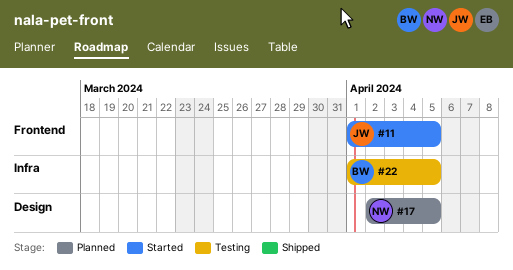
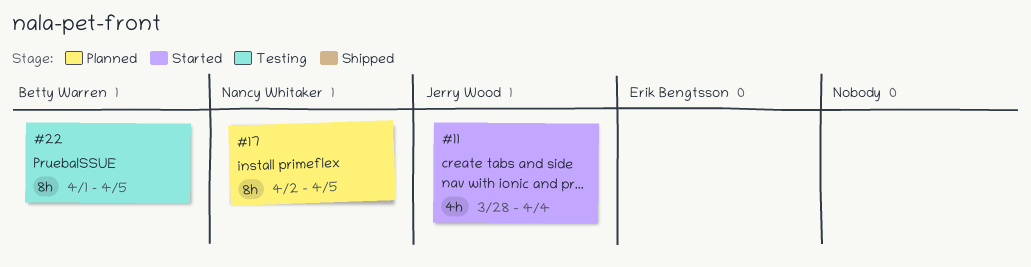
#11, start: Apr 1 -> Mar 28
#11, due: Apr 5 -> Apr 4

